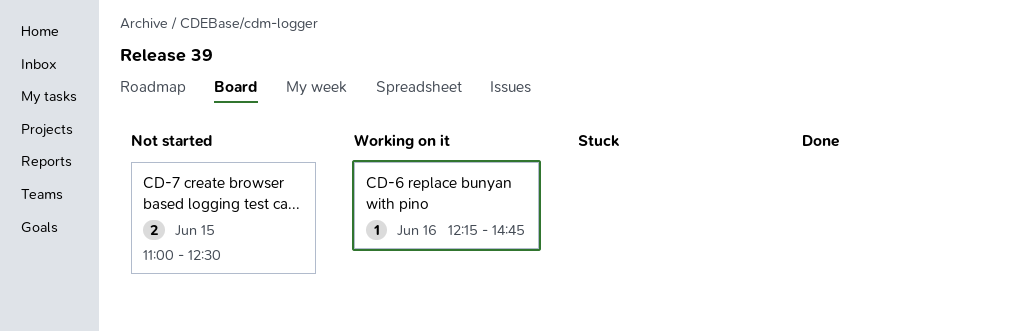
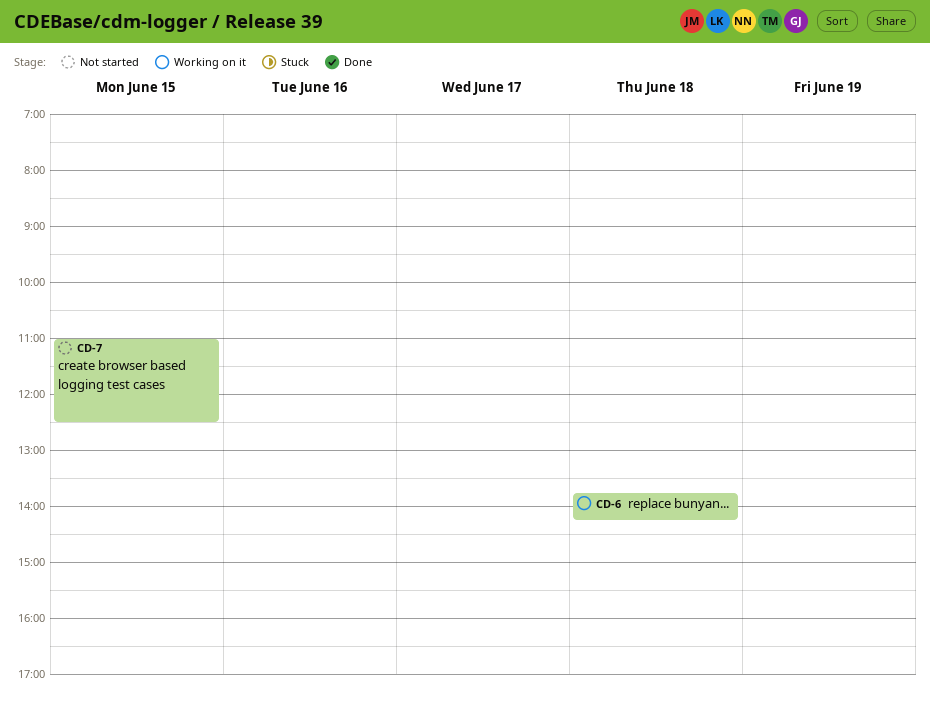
CD-6, day: Jun 16 -> Jun 18
CD-6, begins: 12:15 -> 13:45
CD-6, ends: 14:45 -> 14:15

